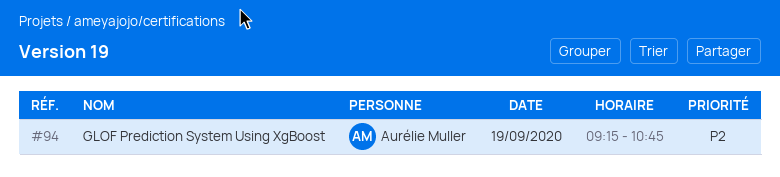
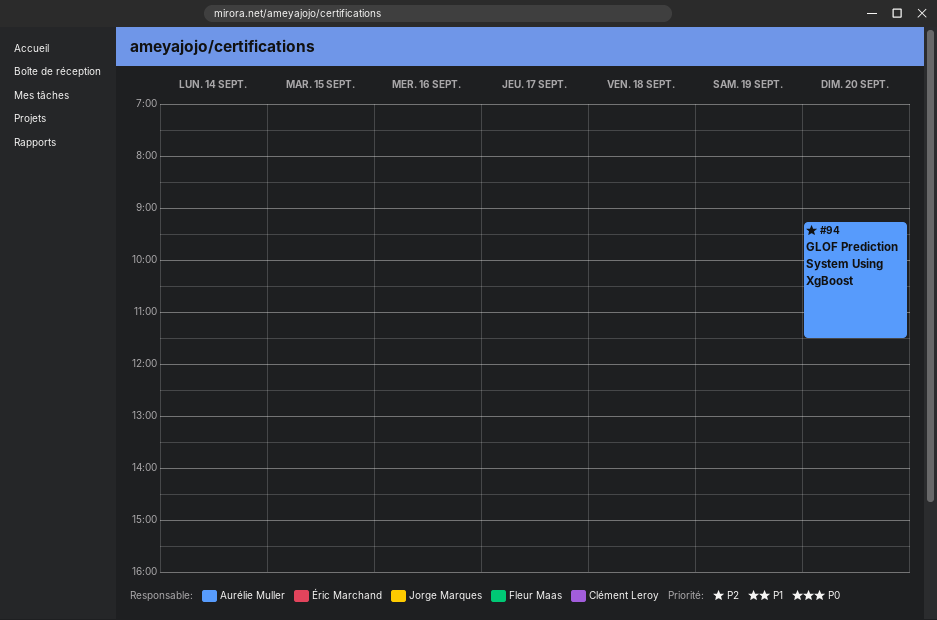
#94, day: Sep 19 -> Sep 20
#94, ends: 10:45 -> 11:30

